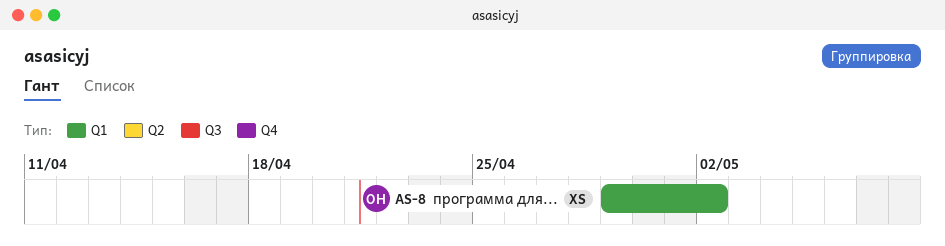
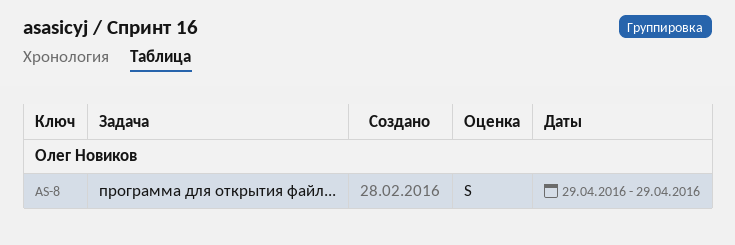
AS-8, estimate: XS -> S
AS-8, due: May 2 -> Apr 29

